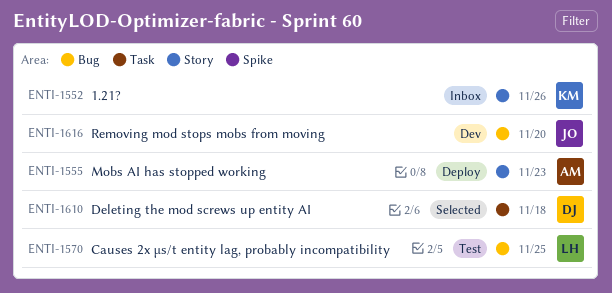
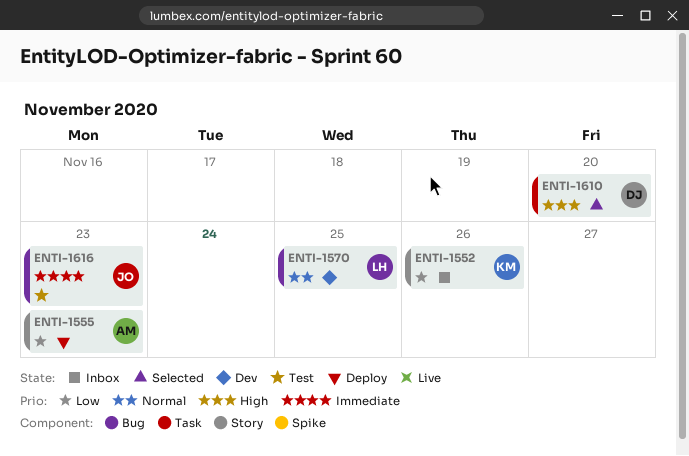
ENTI-1570, status: Test -> Dev
ENTI-1610, due: Nov 18 -> Nov 20
ENTI-1616, status: Dev -> Test
ENTI-1616, due: Nov 20 -> Nov 23

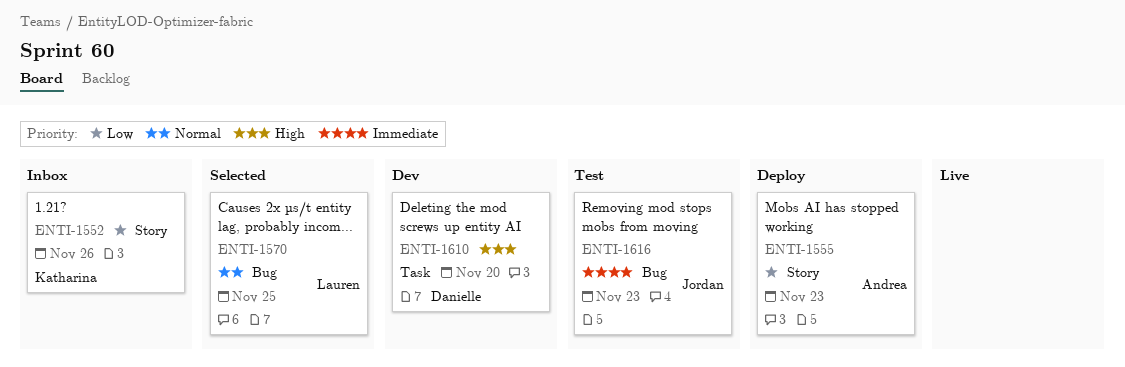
ENTI-1570, status: Dev -> Selected
ENTI-1610, status: Selected -> Dev

